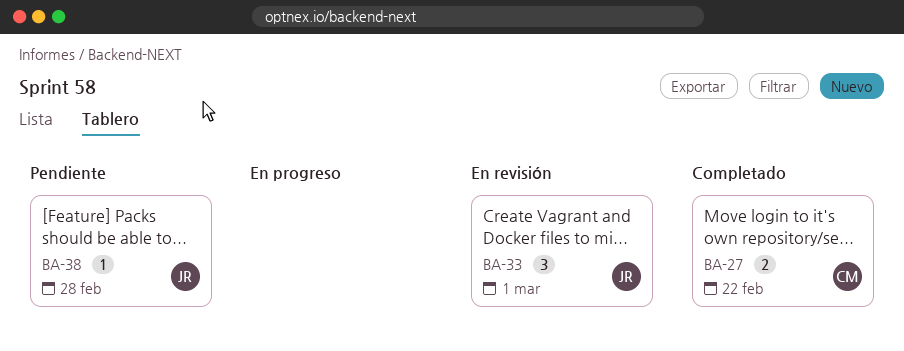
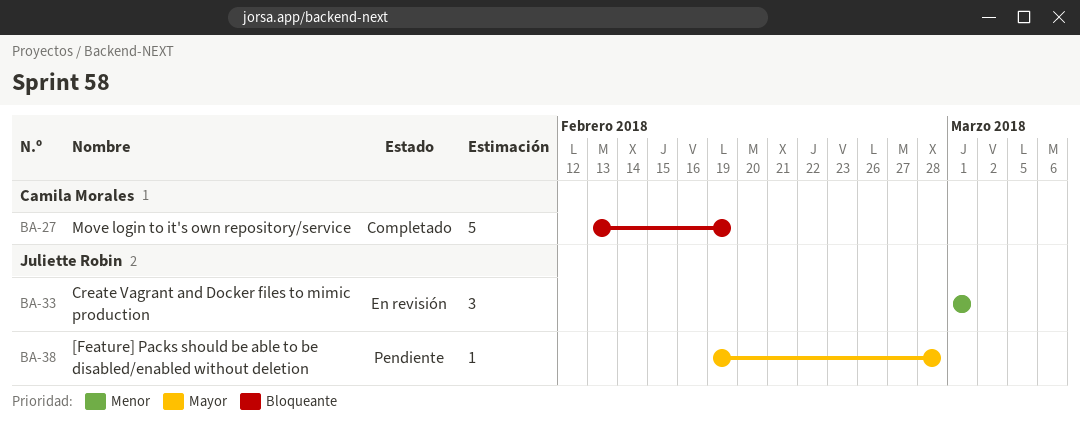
BA-27, estimate: 2 -> 5
BA-27, due: Feb 22 -> Feb 19

